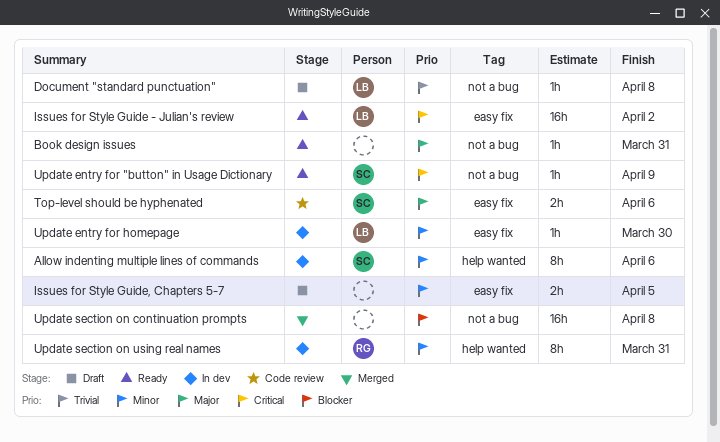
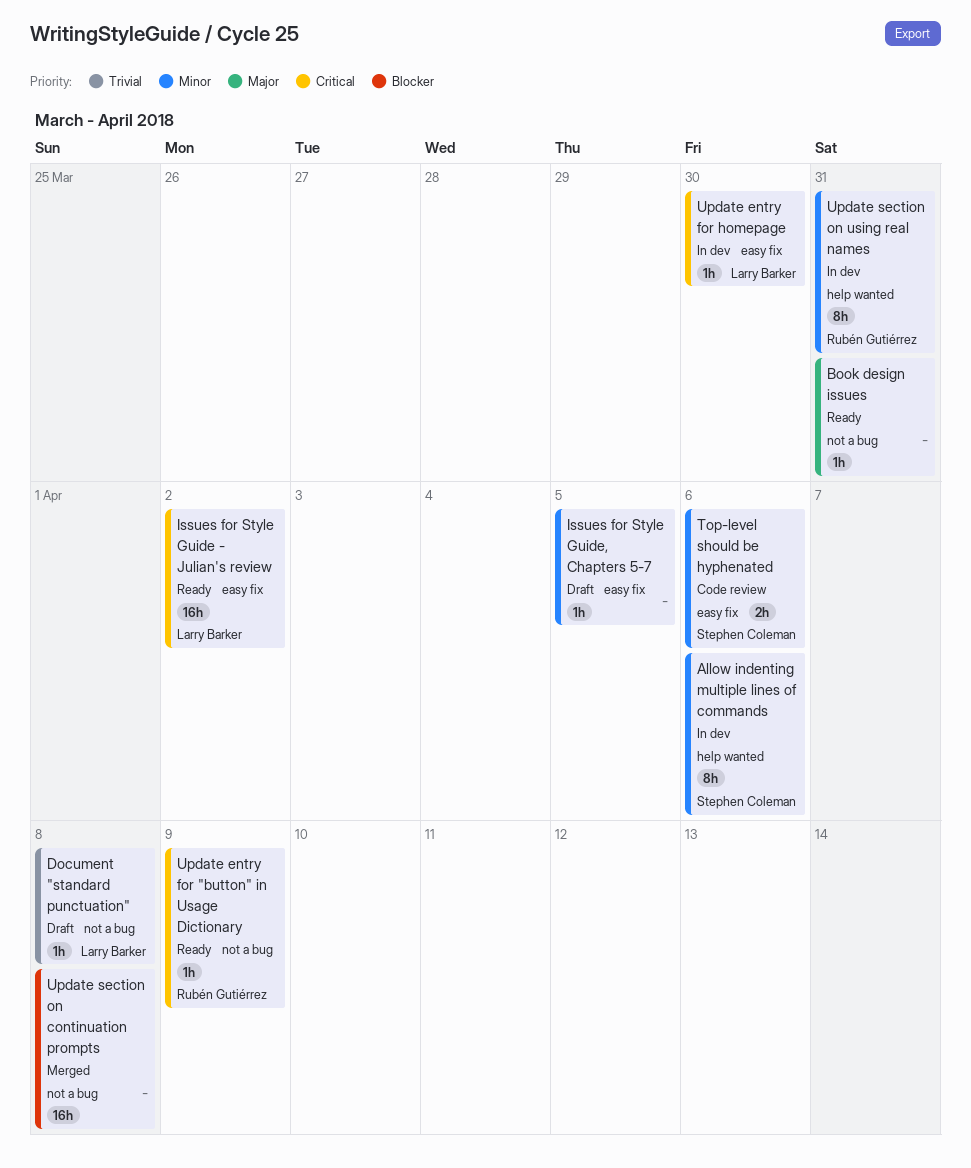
Issues for Style Guide, Chapters 5-7, estimate: 2h -> 1h
Top-level should be hyphenated, priority: Major -> Minor
Update entry for "button" in Usage Dictionary, owner: Stephen Coleman -> Rubén Gutiérrez
Update entry for homepage, priority: Minor -> Critical

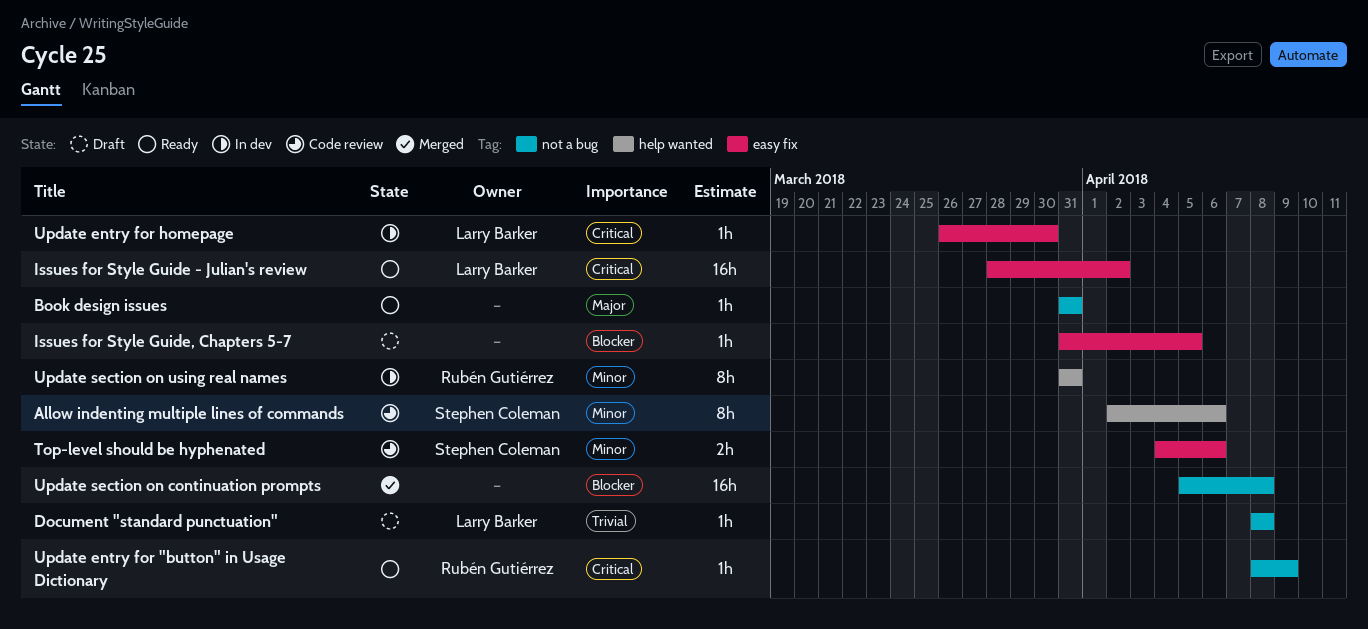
Allow indenting multiple lines of commands, status: In dev -> Code review
Issues for Style Guide, Chapters 5-7, priority: Minor -> Blocker

